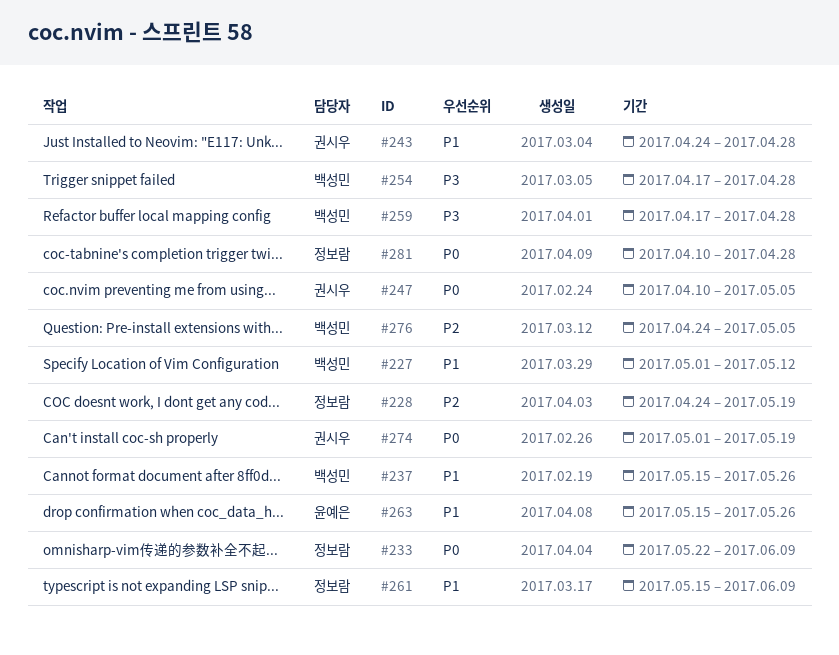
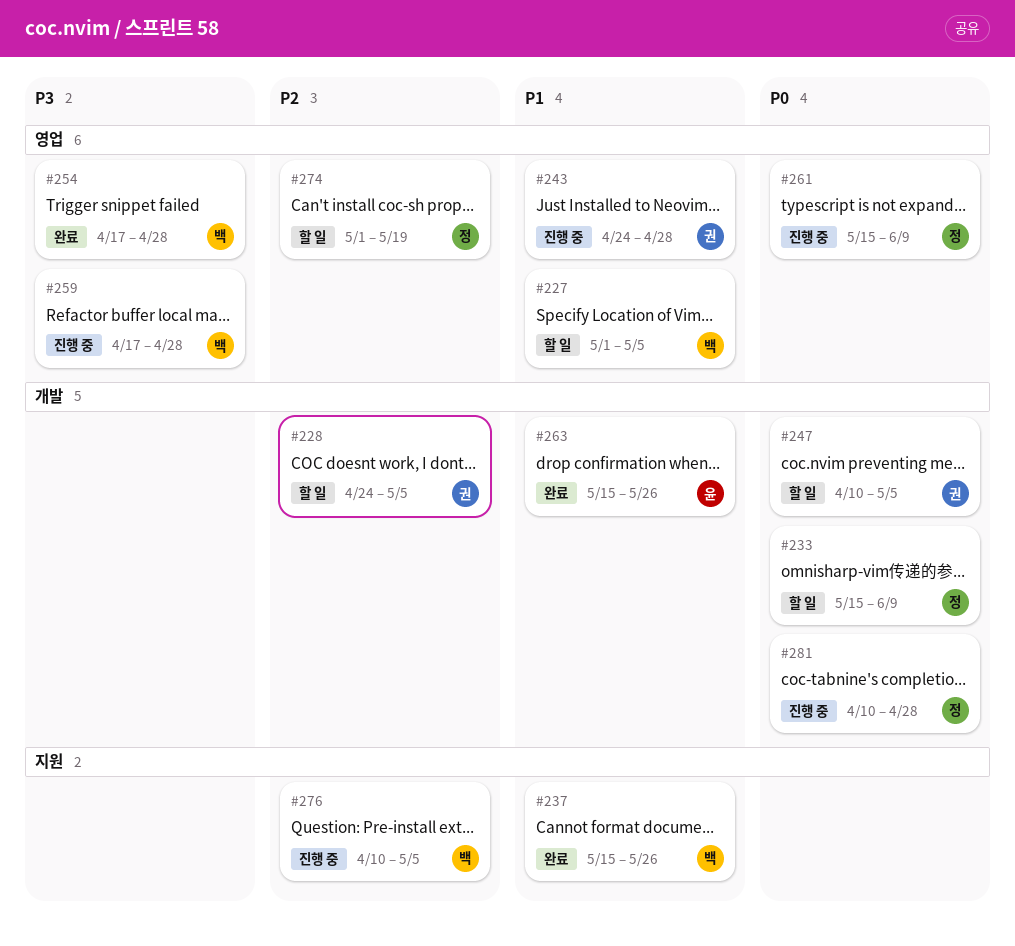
#227, due: May 12 -> May 5
#228, owner: 정보람 -> 권시우
#228, due: May 19 -> May 5
#233, start: May 22 -> May 15
#261, priority: P1 -> P0
#274, owner: 권시우 -> 정보람
#274, priority: P0 -> P2
#276, start: Apr 24 -> Apr 10

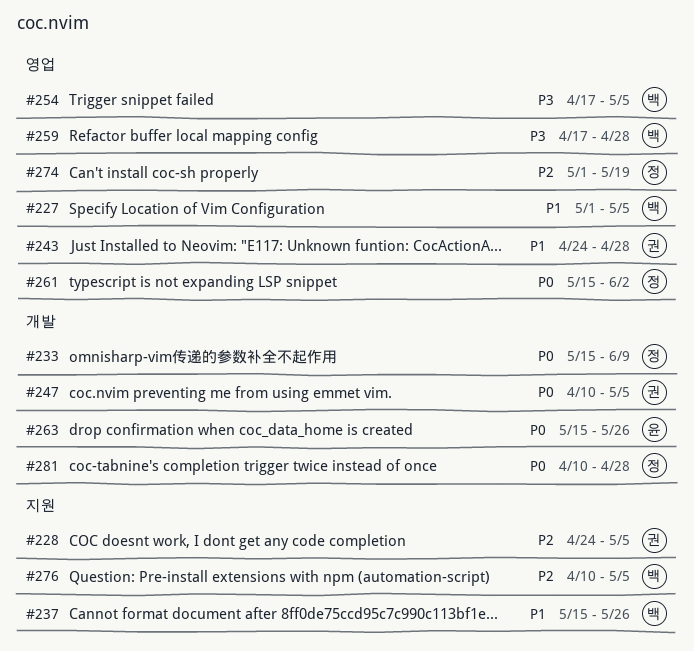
#228, label: 개발 -> 지원
#254, due: Apr 28 -> May 5
#261, due: Jun 9 -> Jun 2
#263, priority: P1 -> P0

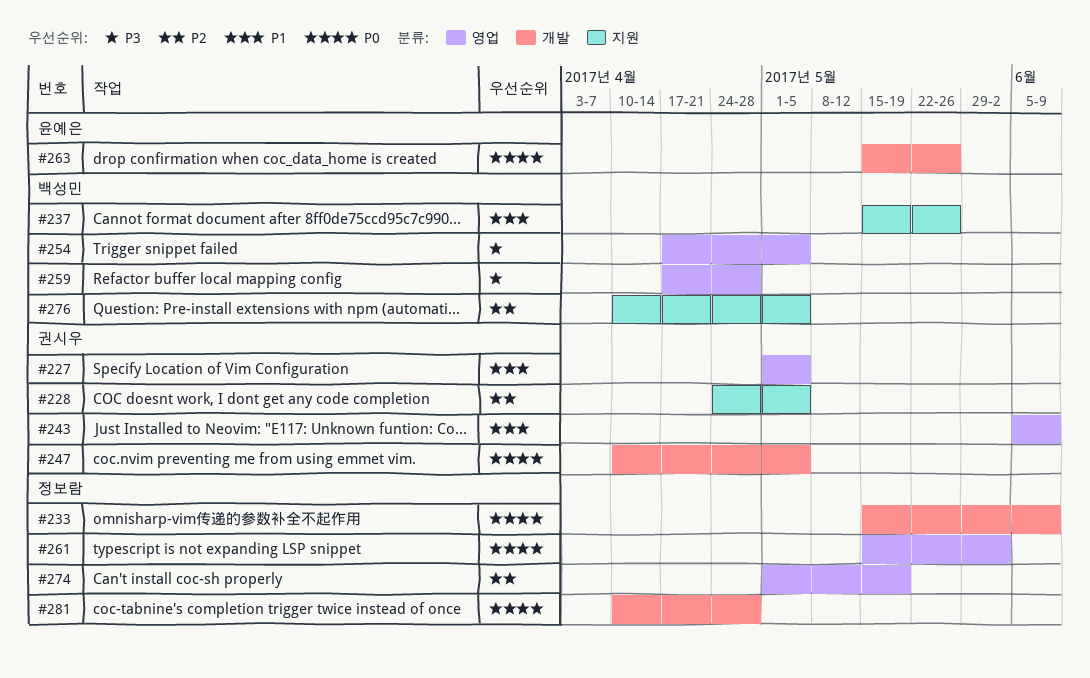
#227, owner: 백성민 -> 권시우
#243, start: Apr 24 -> Jun 5
#243, due: Apr 28 -> Jun 9

